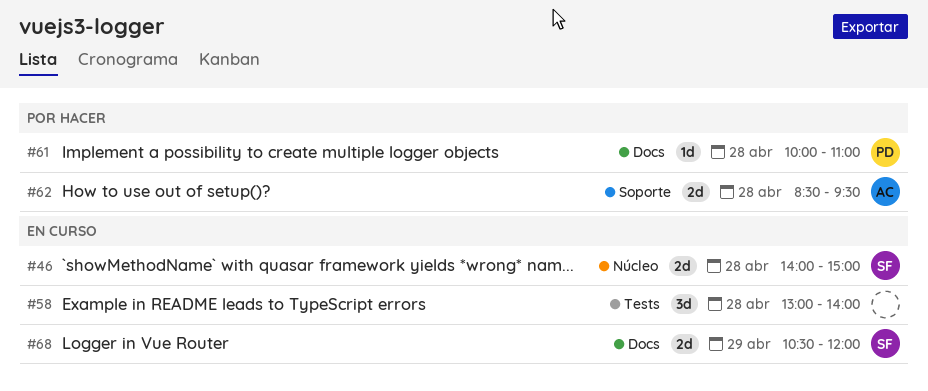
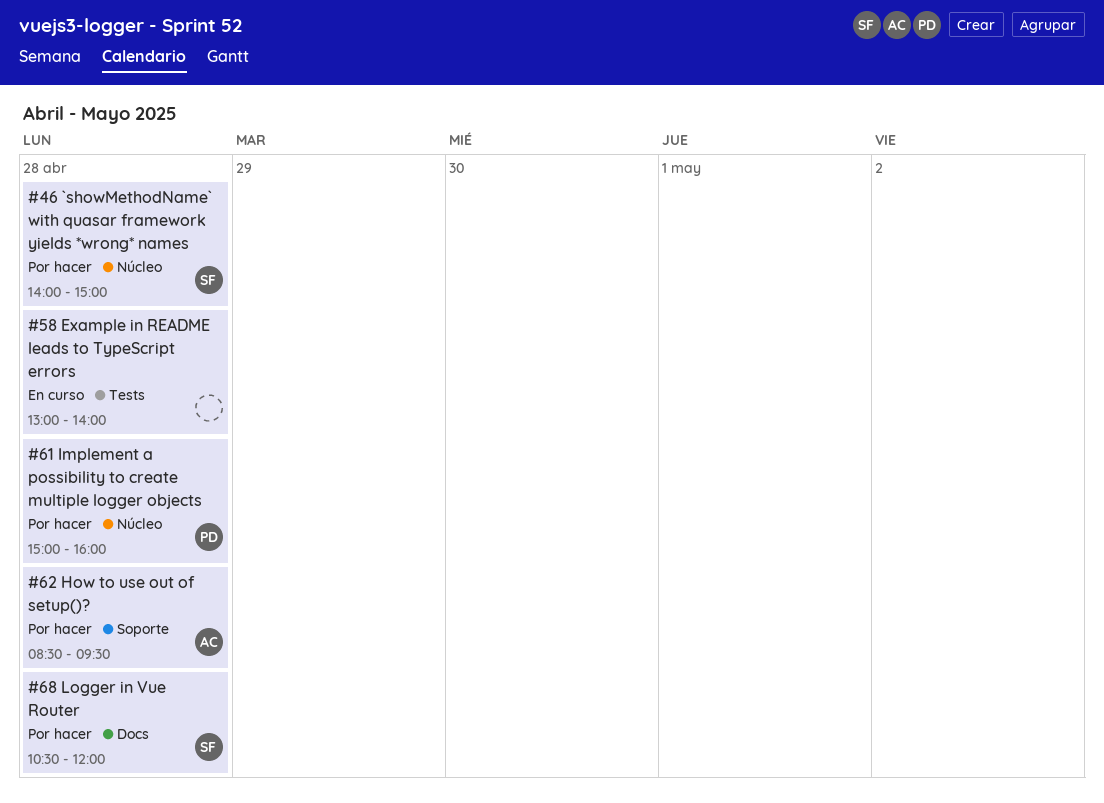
#46, status: En curso -> Por hacer
#61, label: Docs -> Núcleo
#61, begins: 10:00 -> 15:00
#61, ends: 11:00 -> 16:00
#68, status: En curso -> Por hacer
#68, day: Apr 29 -> Apr 28

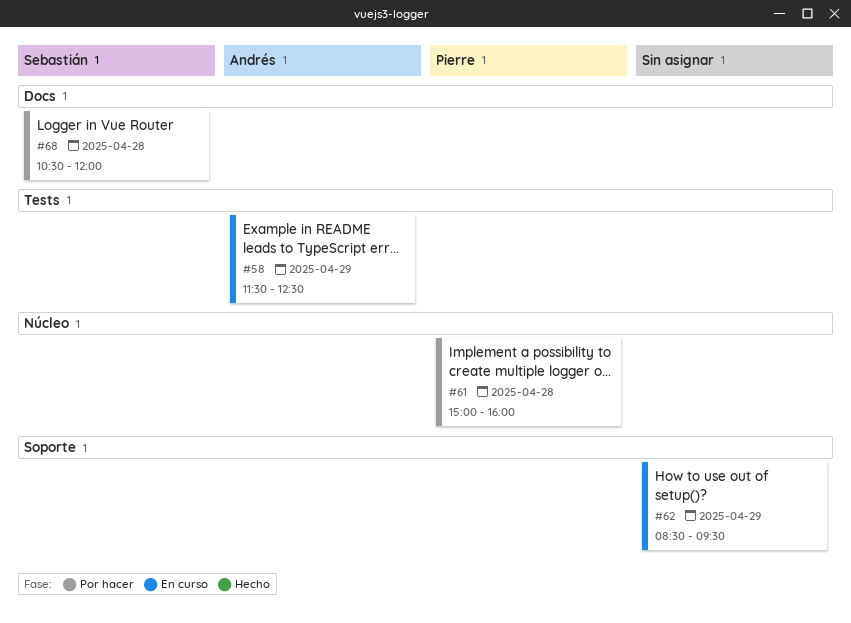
#46: present -> none
#58, owner: none -> Andrés
#58, day: Apr 28 -> Apr 29
#58, begins: 13:00 -> 11:30
#58, ends: 14:00 -> 12:30
#62, status: Por hacer -> En curso
#62, owner: Andrés -> none
#62, day: Apr 28 -> Apr 29

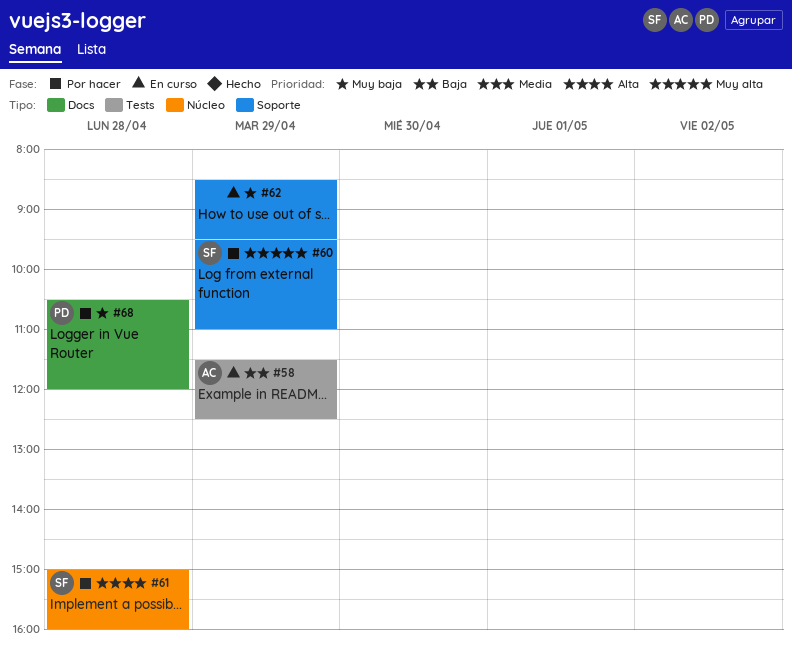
#60: none -> present
#61, owner: Pierre -> Sebastián
#68, owner: Sebastián -> Pierre

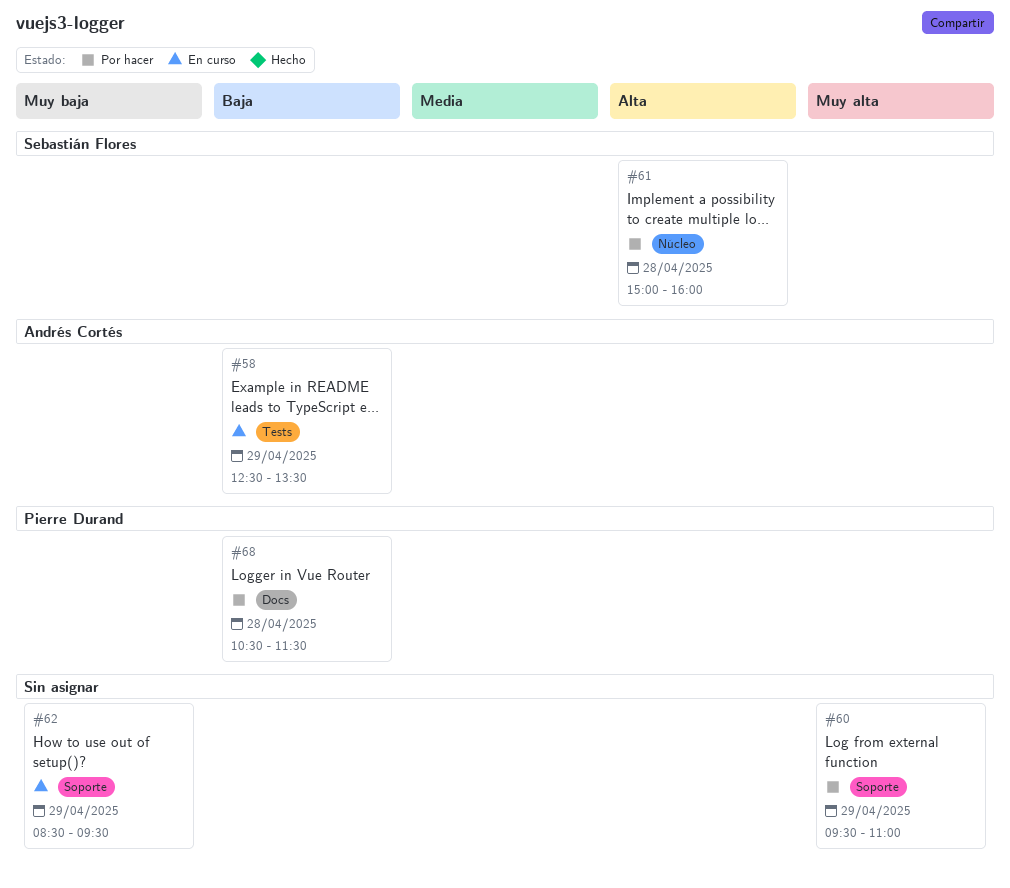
#58, begins: 11:30 -> 12:30
#58, ends: 12:30 -> 13:30
#60, owner: Sebastián Flores -> none
#68, priority: Muy baja -> Baja
#68, ends: 12:00 -> 11:30

